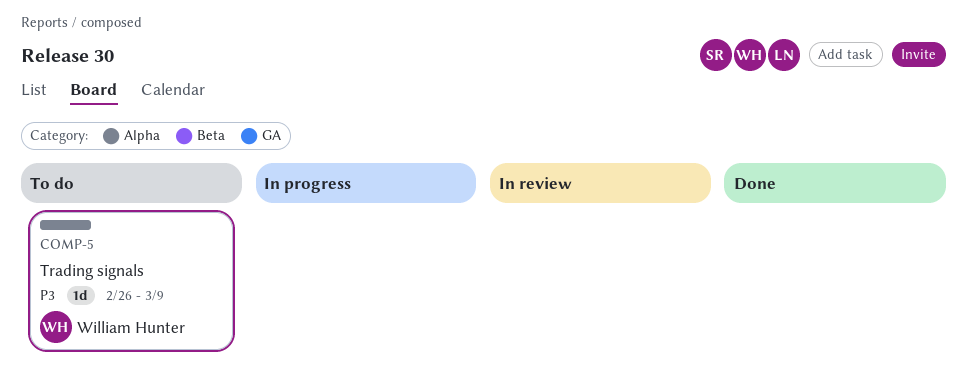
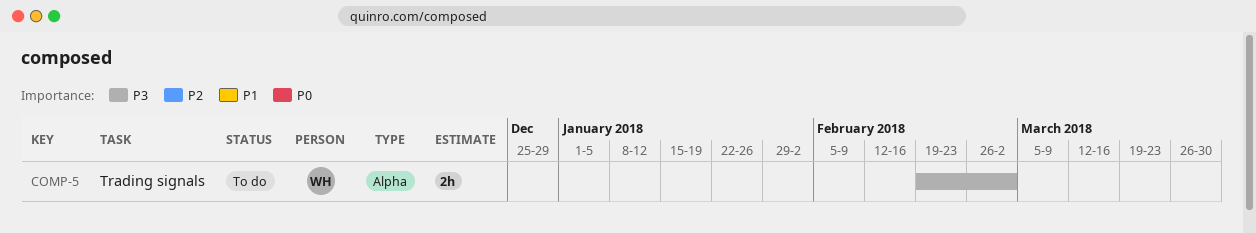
COMP-5, estimate: 1d -> 2h
COMP-5, start: Feb 26 -> Feb 19
COMP-5, due: Mar 9 -> Mar 2

